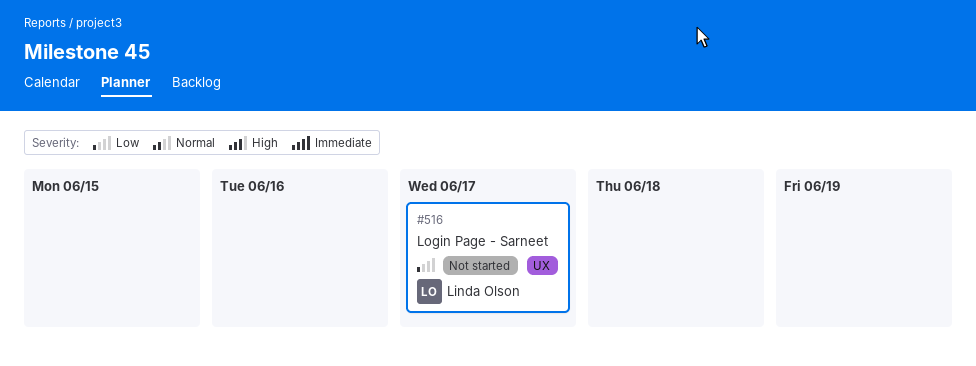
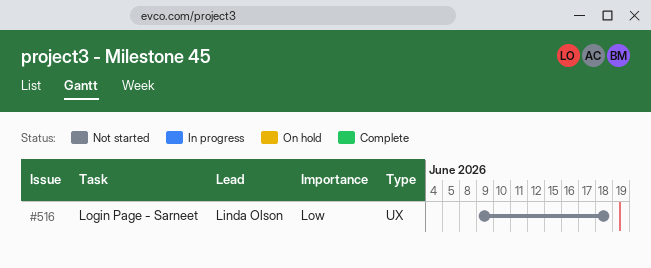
#516, due: Jun 17 -> Jun 18

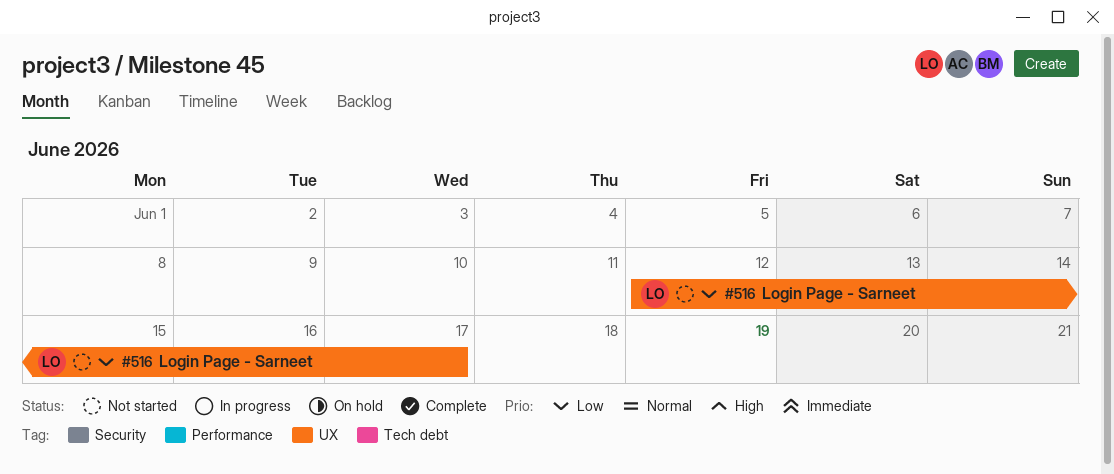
#516, start: Jun 9 -> Jun 12
#516, due: Jun 18 -> Jun 17

